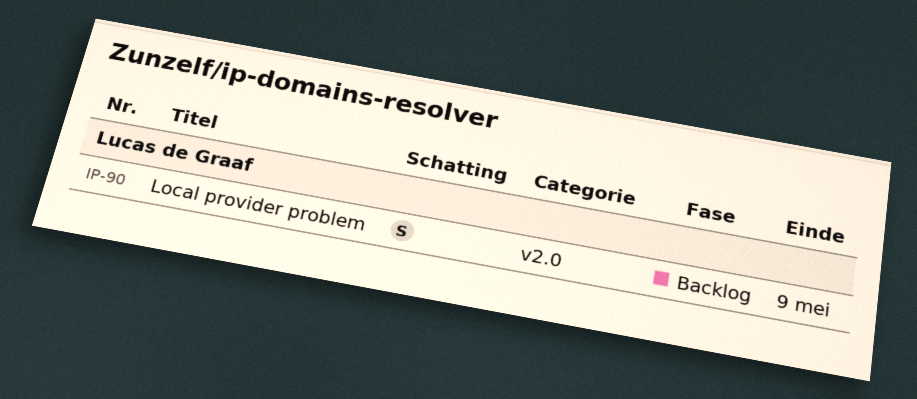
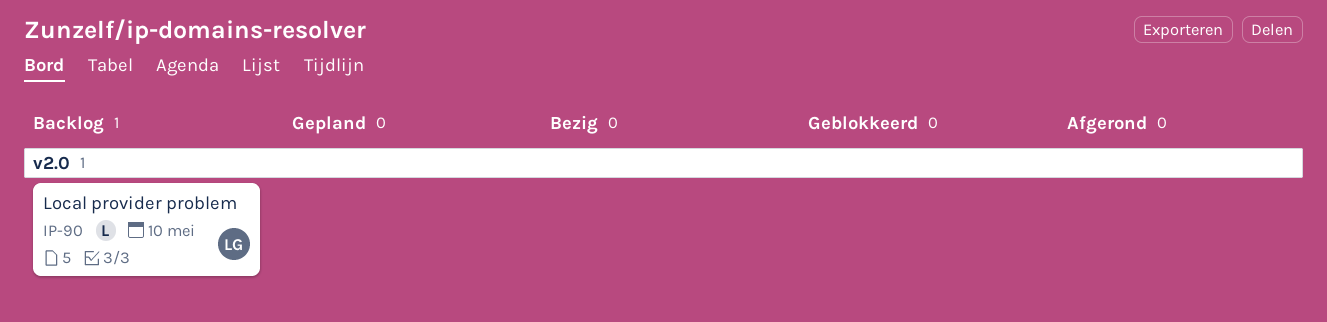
IP-90, estimate: S -> L
IP-90, due: May 9 -> May 10

